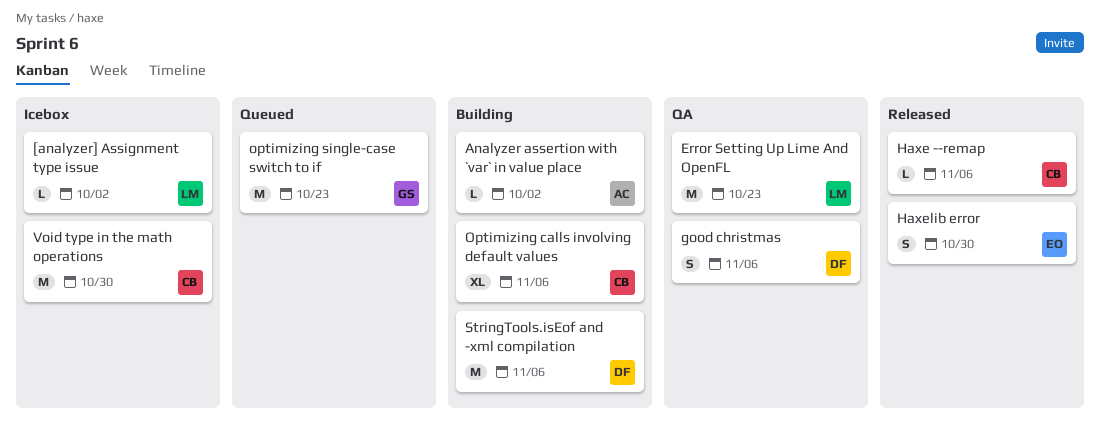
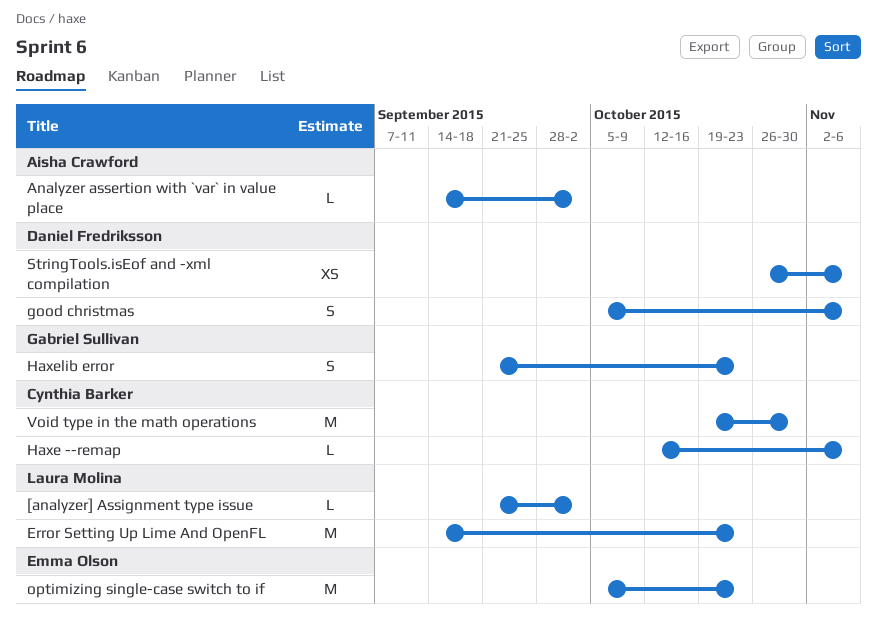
Haxelib error, owner: Emma Olson -> Gabriel Sullivan
Haxelib error, due: Oct 30 -> Oct 23
Optimizing calls involving default values: present -> none
optimizing single-case switch to if, owner: Gabriel Sullivan -> Emma Olson
StringTools.isEof and -xml compilation, estimate: M -> XS

